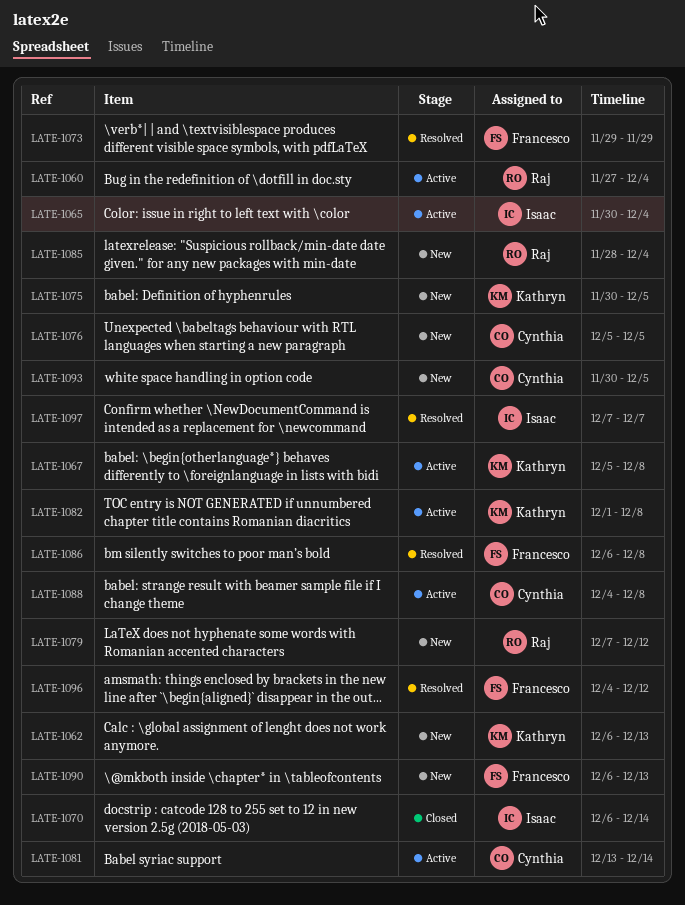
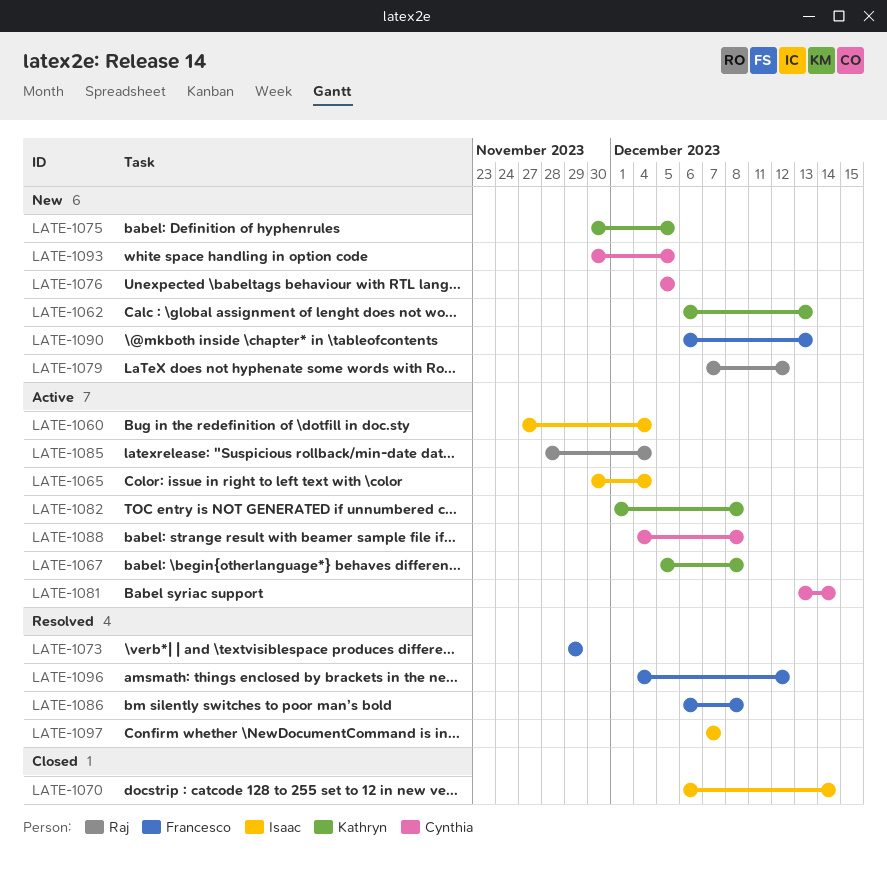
LATE-1060, owner: Raj -> Isaac
LATE-1085, status: New -> Active

